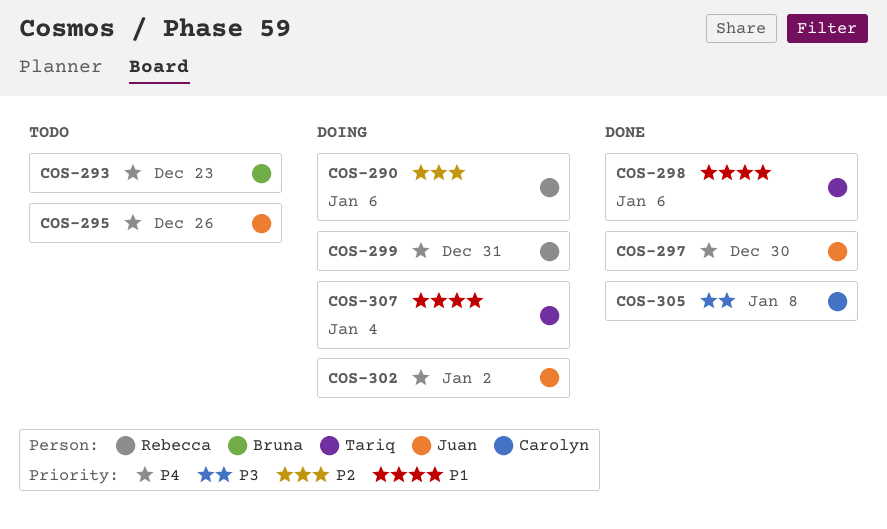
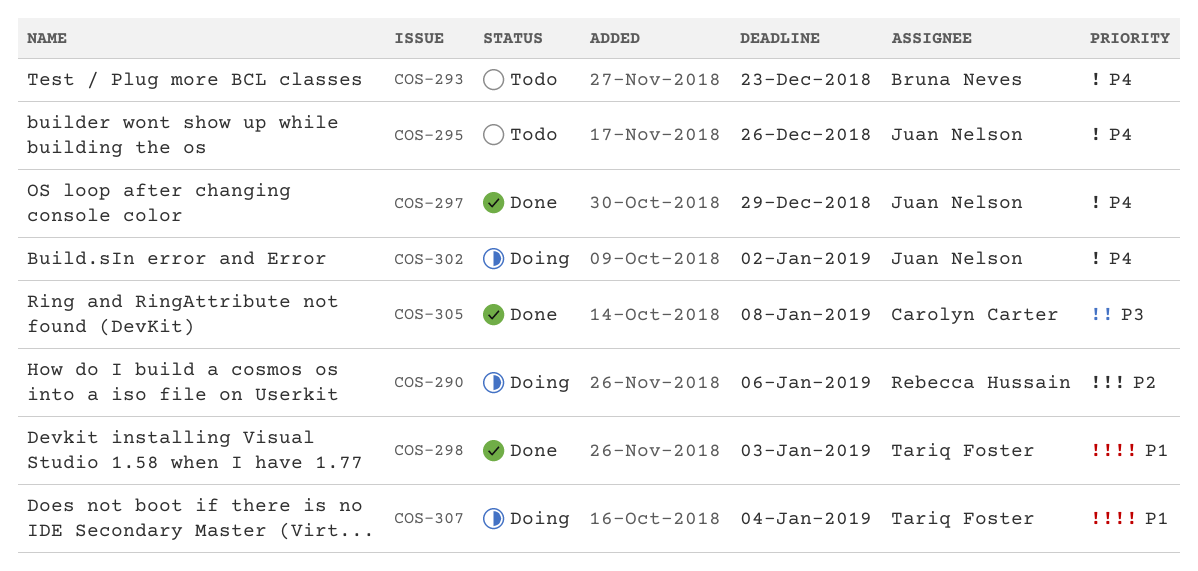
COS-297, due: Dec 30 -> Dec 29
COS-298, due: Jan 6 -> Jan 3
COS-299: present -> none

